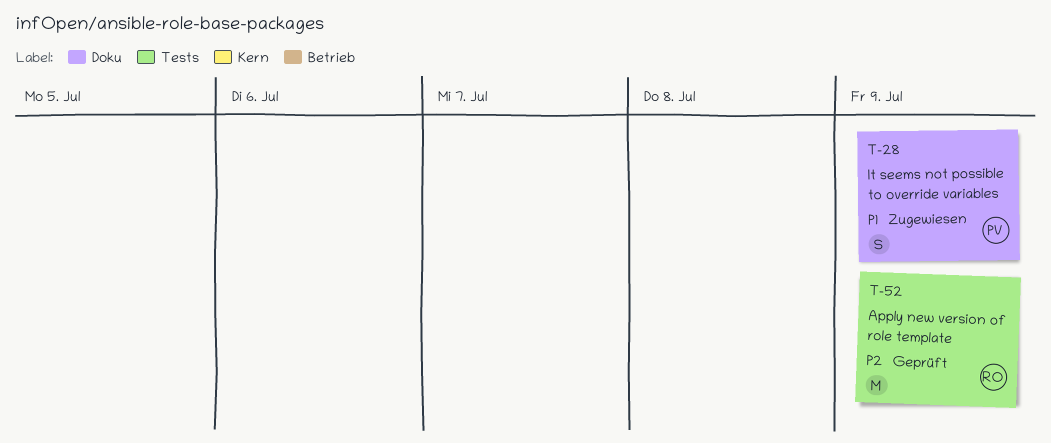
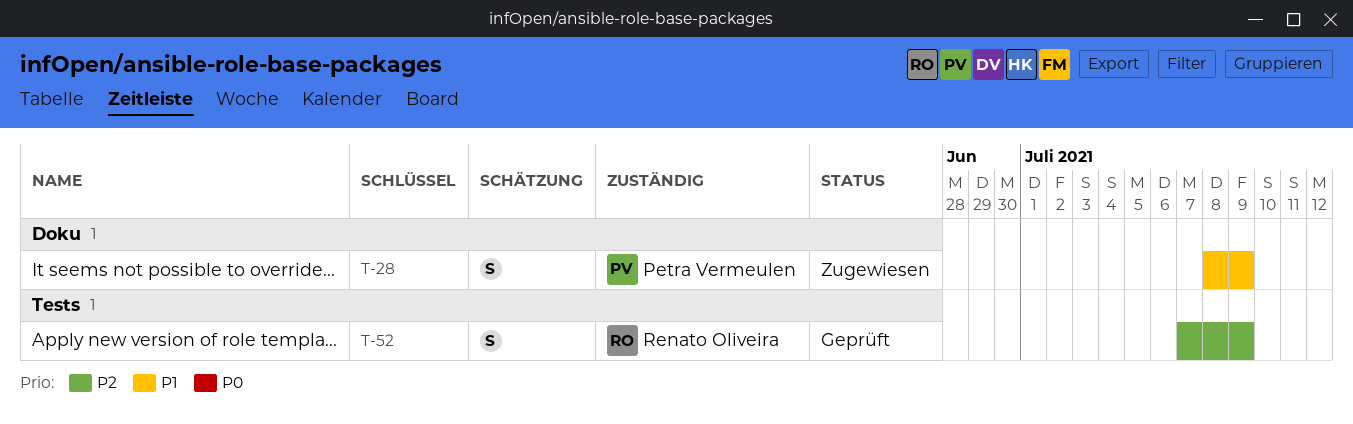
T-52, estimate: M -> S

